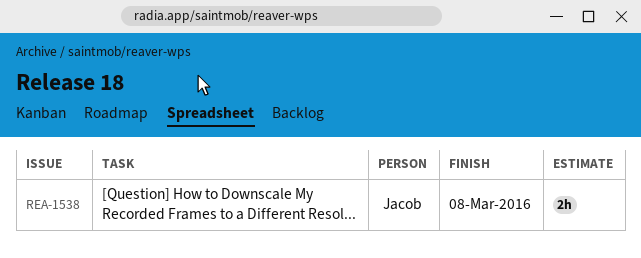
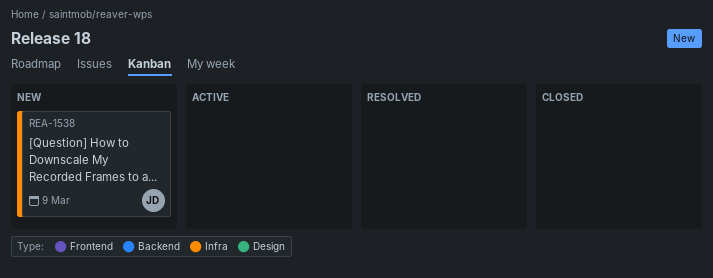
REA-1538, due: Mar 8 -> Mar 9

